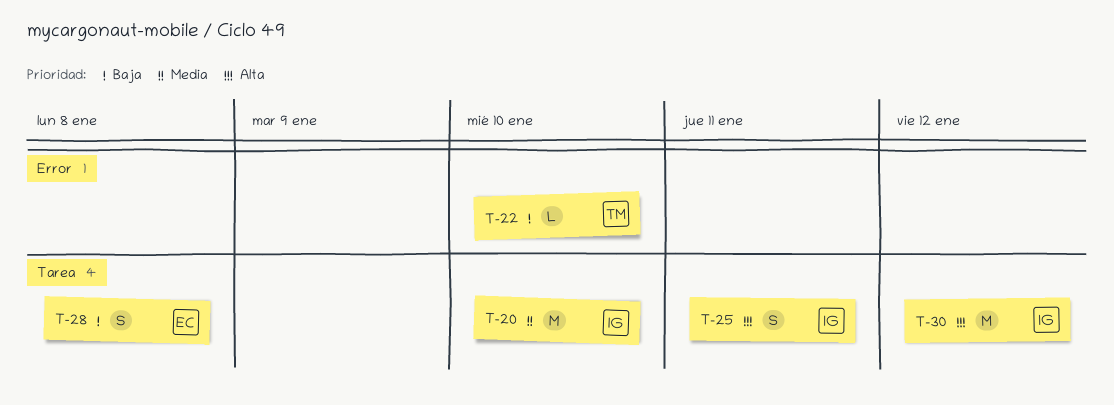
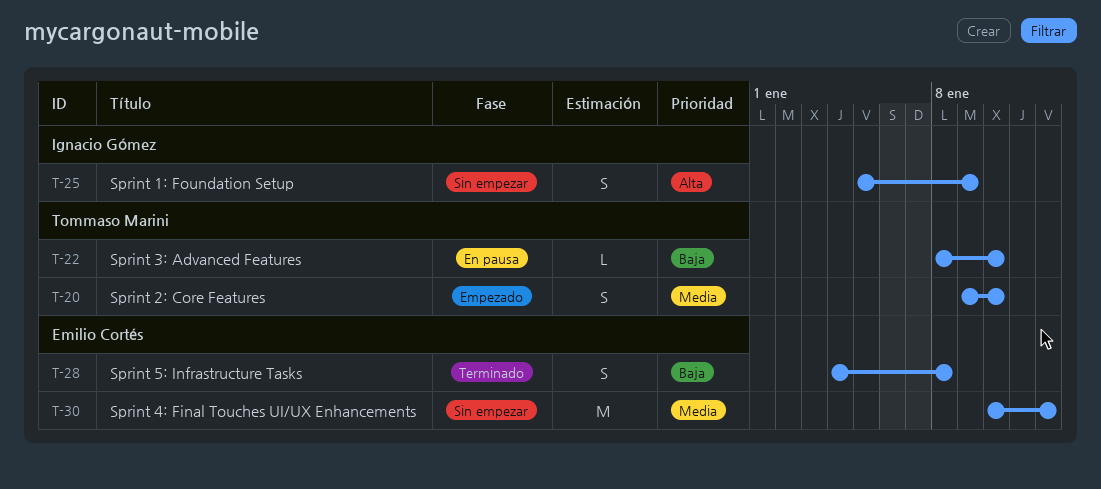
T-20, owner: Ignacio Gómez -> Tommaso Marini
T-20, estimate: M -> S
T-25, due: Jan 11 -> Jan 9
T-30, owner: Ignacio Gómez -> Emilio Cortés
T-30, priority: Alta -> Media

